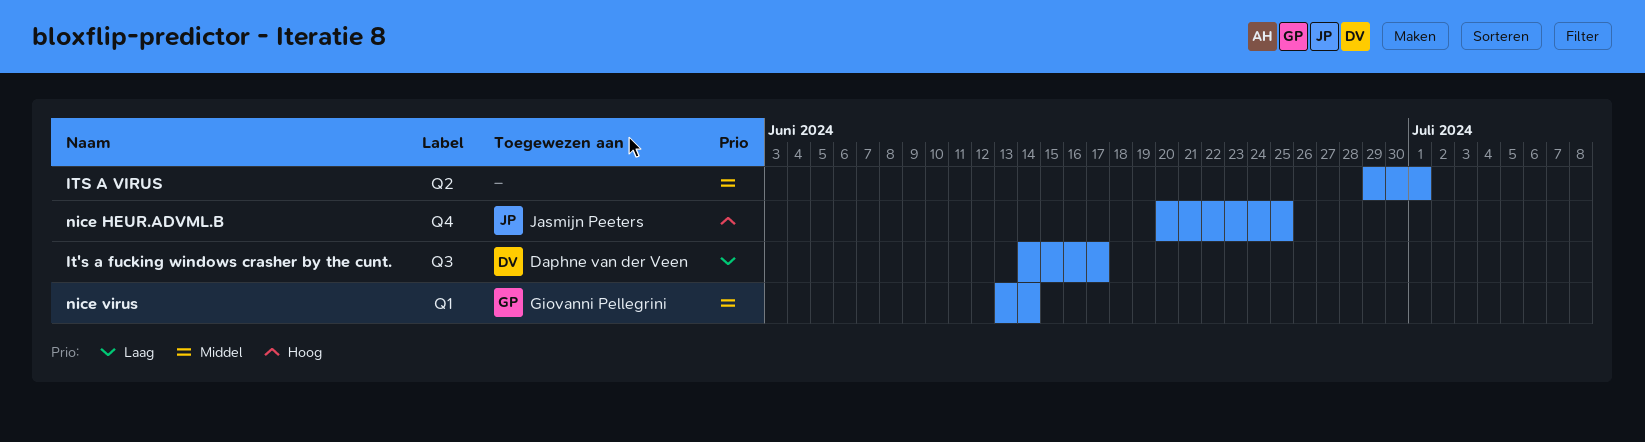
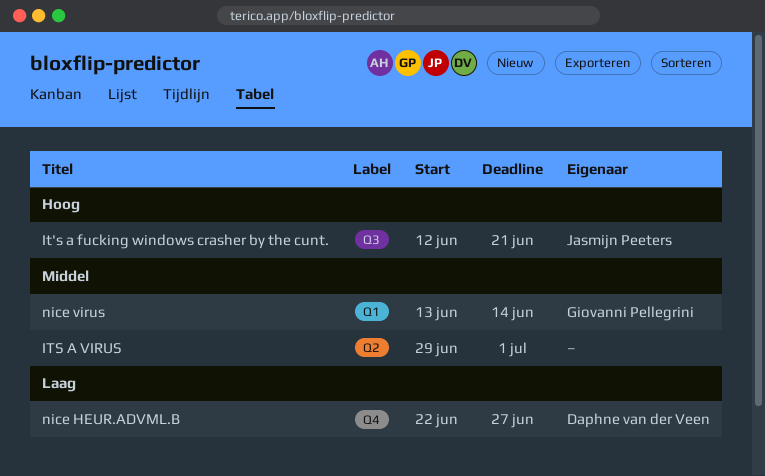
It's a fucking windows crasher by the cunt., owner: Daphne van der Veen -> Jasmijn Peeters
It's a fucking windows crasher by the cunt., priority: Laag -> Hoog
It's a fucking windows crasher by the cunt., start: Jun 14 -> Jun 12
It's a fucking windows crasher by the cunt., due: Jun 17 -> Jun 21
nice HEUR.ADVML.B, owner: Jasmijn Peeters -> Daphne van der Veen
nice HEUR.ADVML.B, priority: Hoog -> Laag
nice HEUR.ADVML.B, start: Jun 20 -> Jun 22
nice HEUR.ADVML.B, due: Jun 25 -> Jun 27

